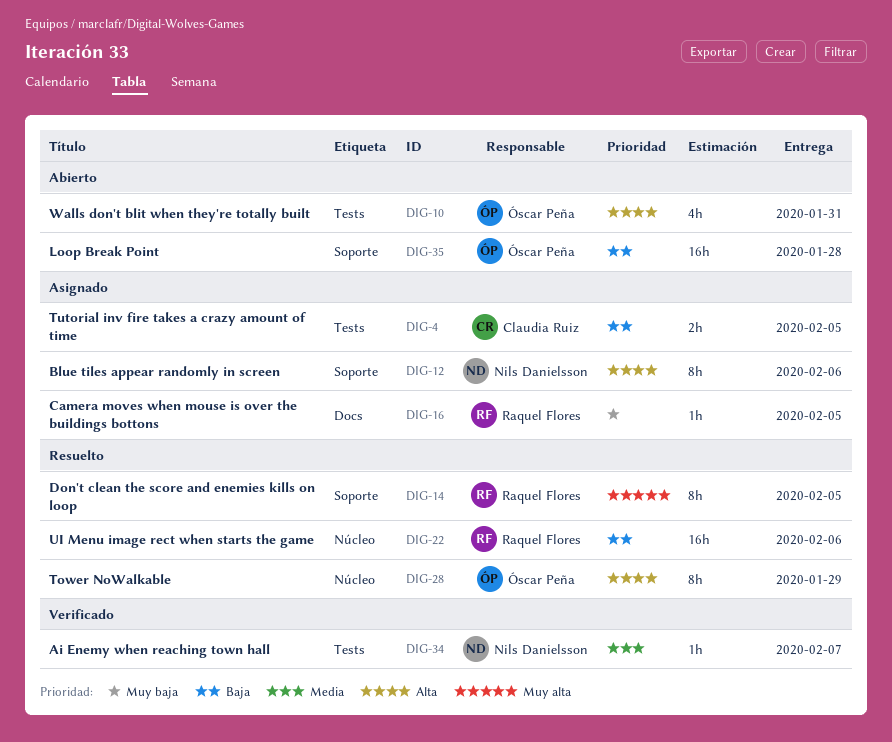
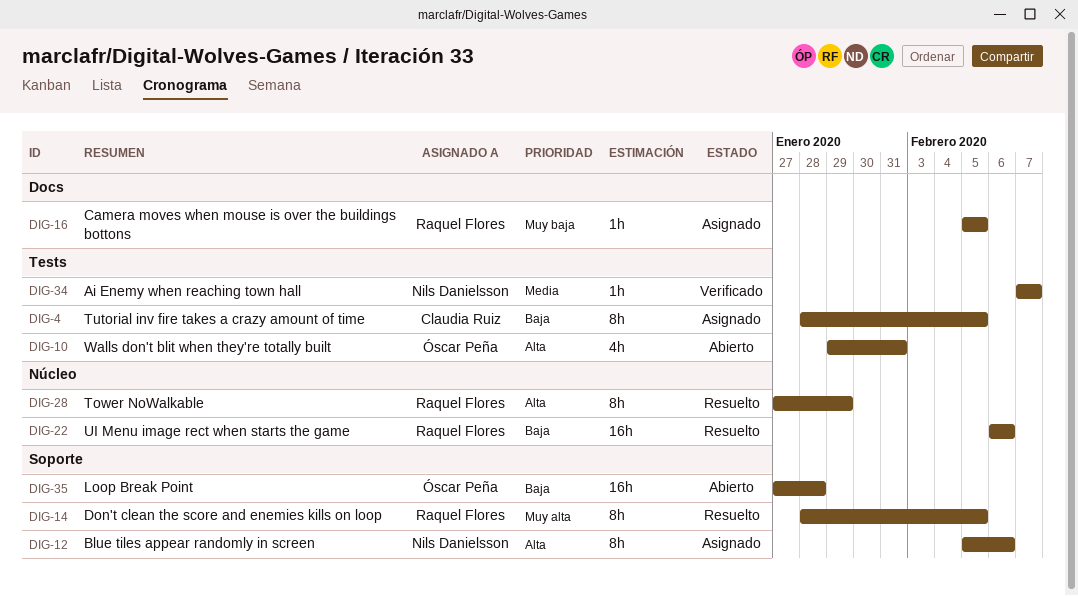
DIG-4, estimate: 2h -> 8h
DIG-28, owner: Óscar Peña -> Raquel Flores

